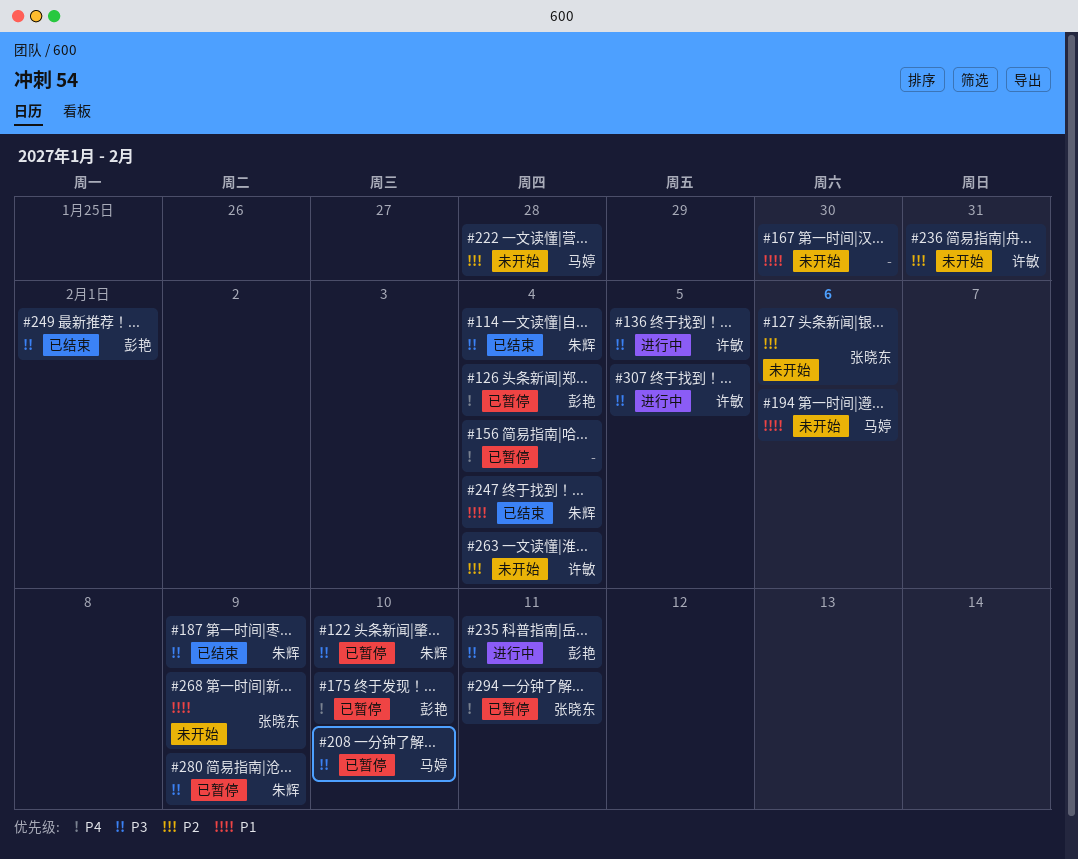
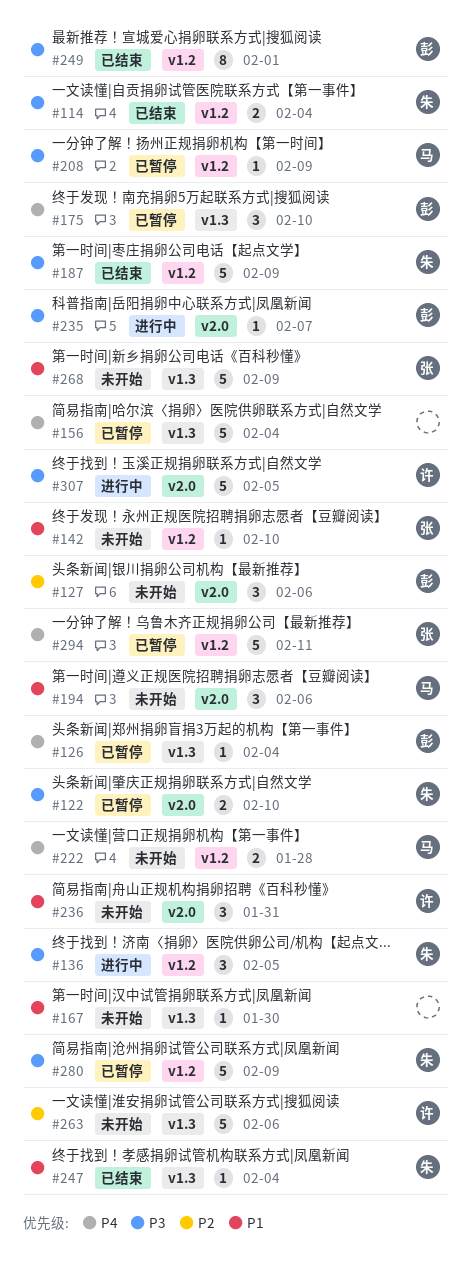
#127, owner: 张晓东 -> 彭艳
#136, owner: 许敏 -> 朱辉
#142: none -> present
#208, due: Feb 10 -> Feb 9
#222, priority: P2 -> P4
#235, due: Feb 11 -> Feb 7
#236, priority: P2 -> P1
#263, due: Feb 4 -> Feb 6

